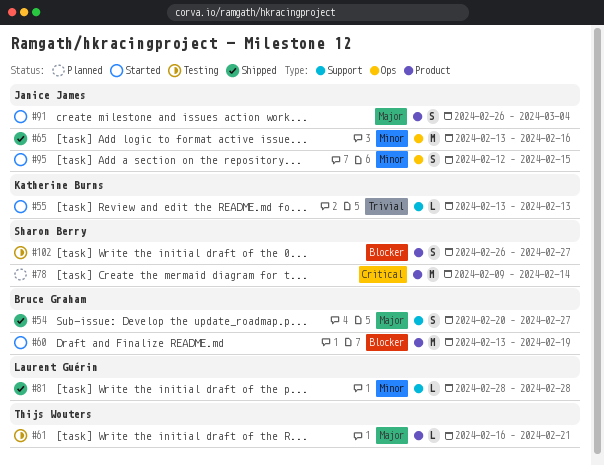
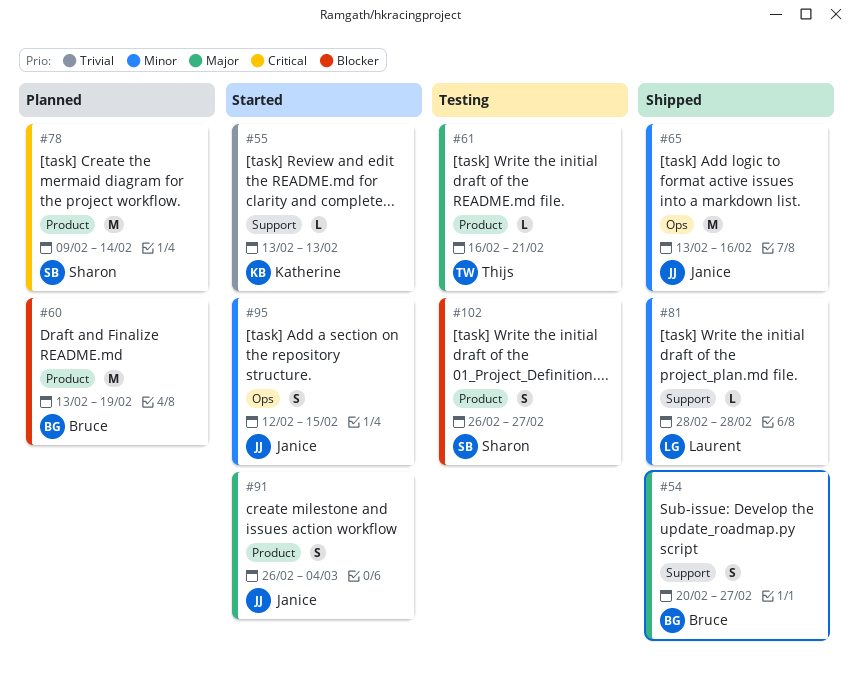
#60, status: Started -> Planned

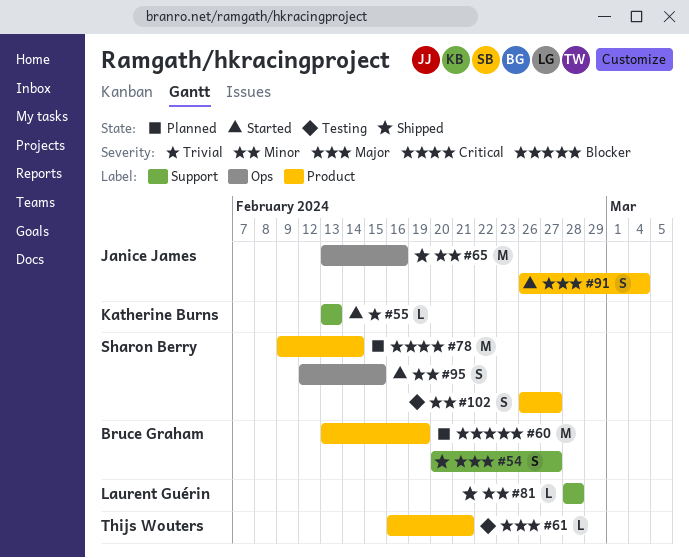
#95, owner: Janice James -> Sharon Berry
#102, priority: Blocker -> Minor

